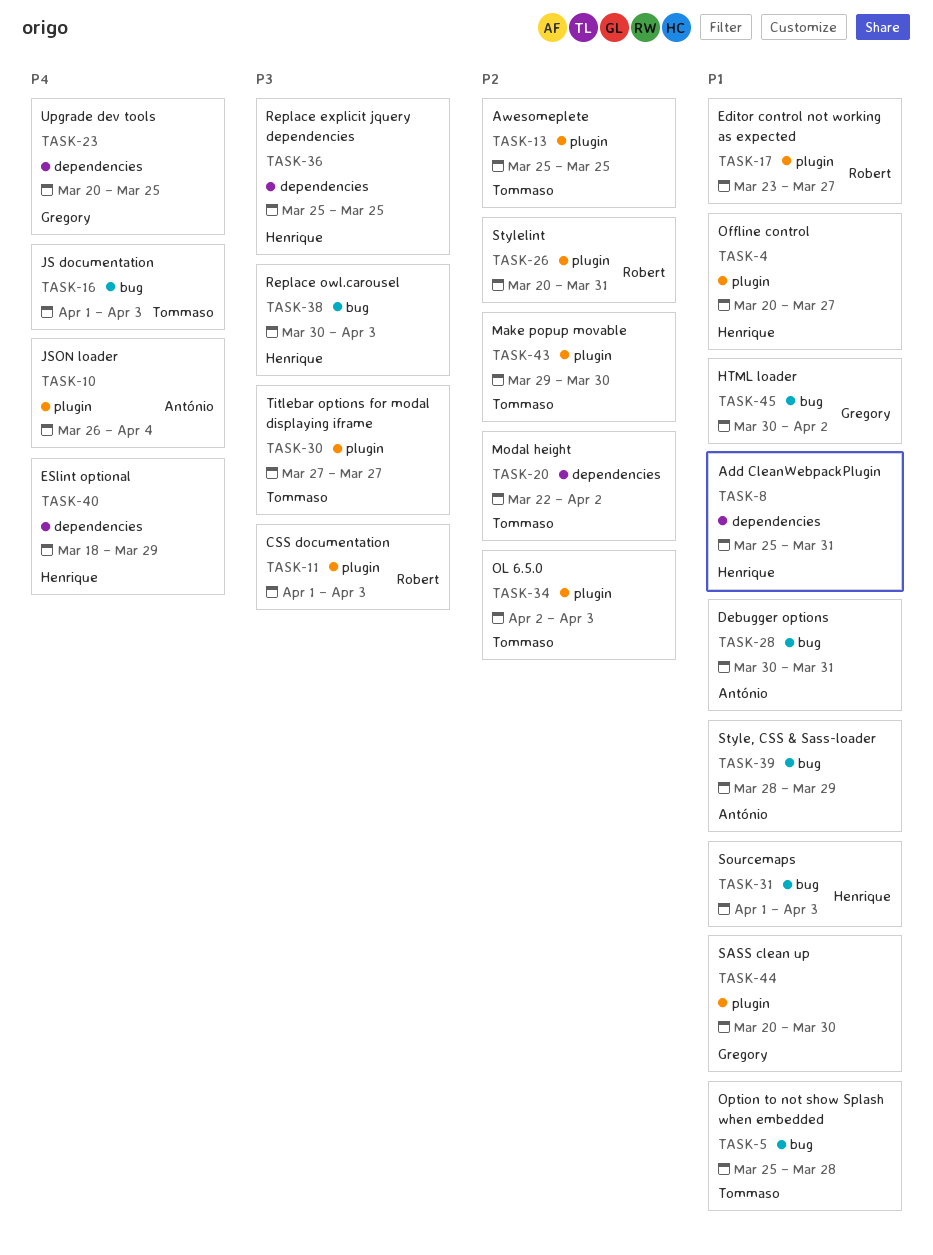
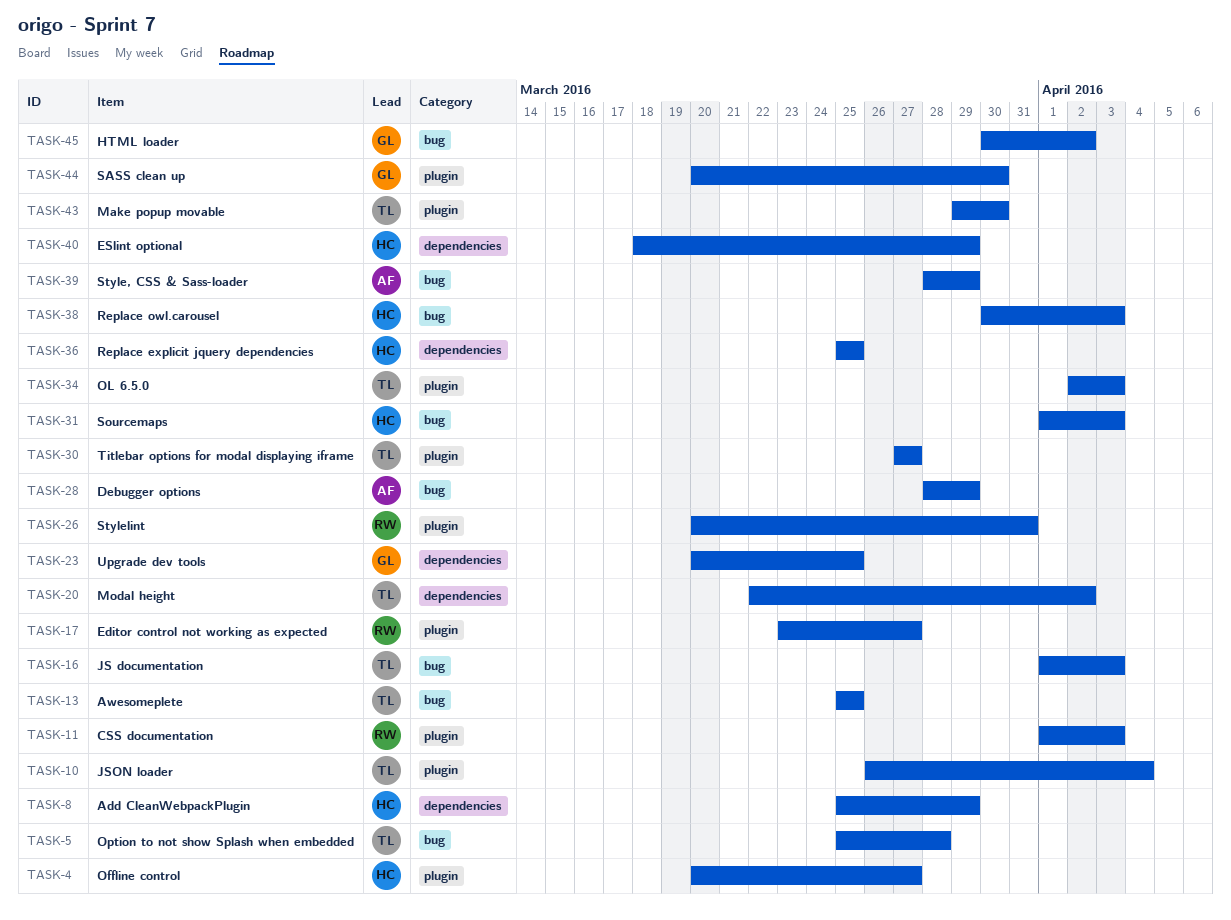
TASK-8, due: Mar 31 -> Mar 29
TASK-10, owner: António -> Tommaso
TASK-13, label: plugin -> bug
TASK-28, start: Mar 30 -> Mar 28
TASK-28, due: Mar 31 -> Mar 29

